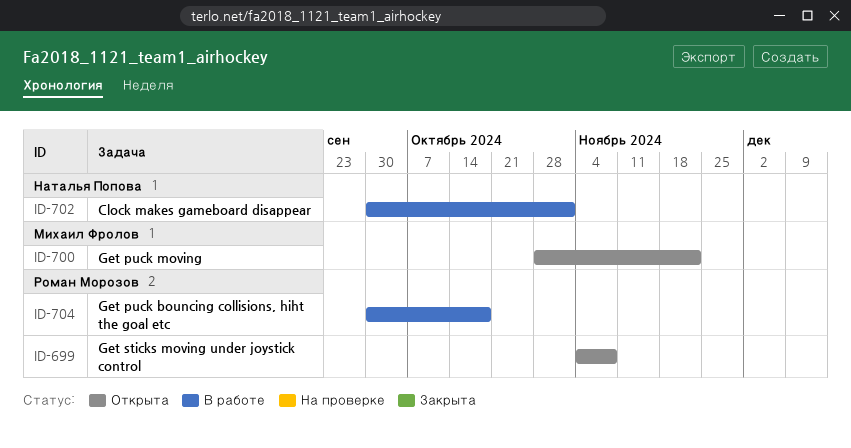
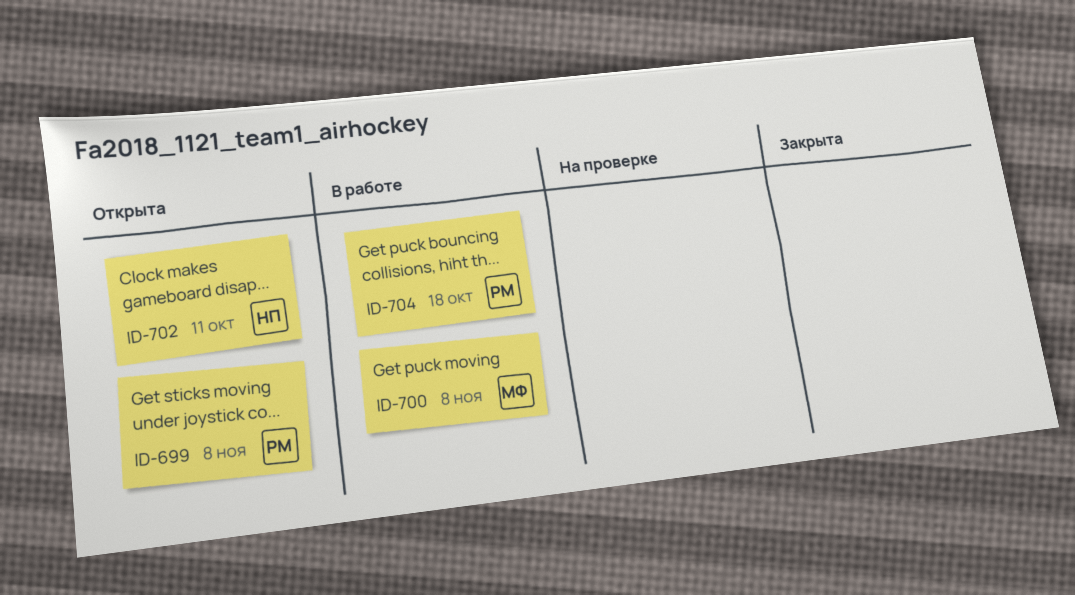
ID-700, status: Открыта -> В работе
ID-700, due: Nov 22 -> Nov 8
ID-702, status: В работе -> Открыта
ID-702, due: Nov 1 -> Oct 11

